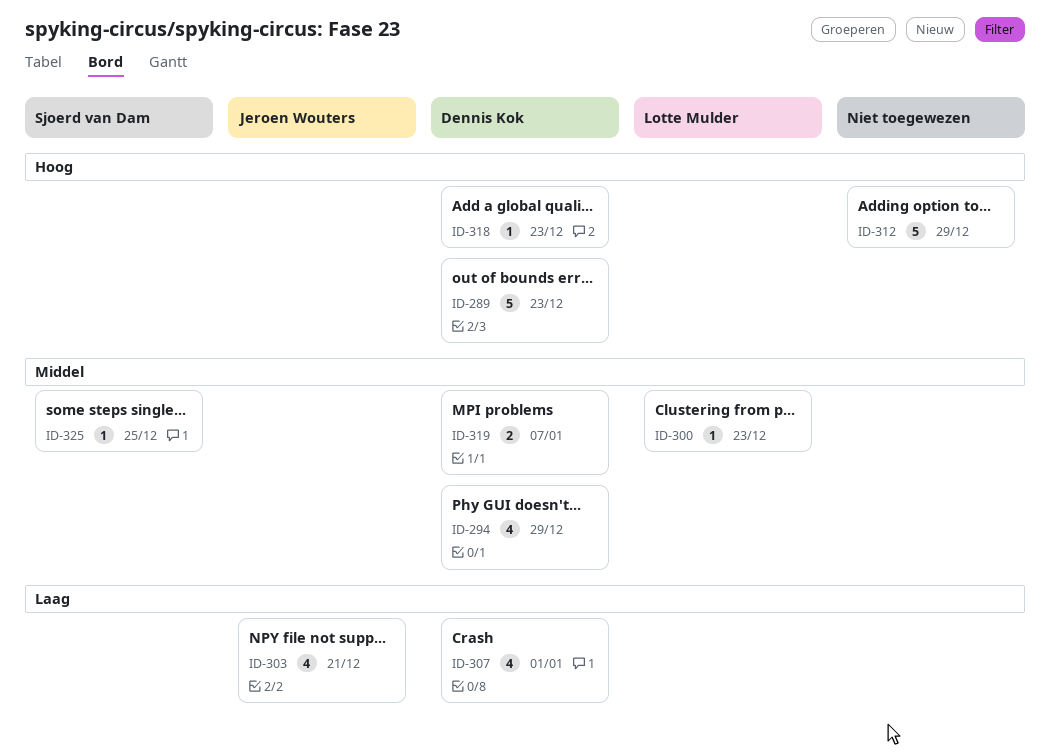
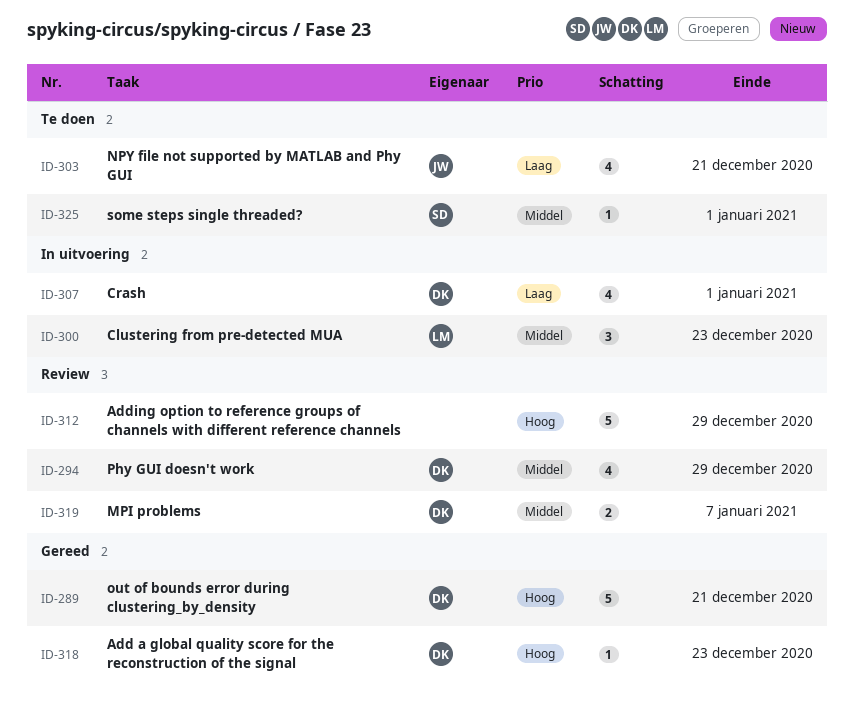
ID-289, due: Dec 23 -> Dec 21
ID-300, estimate: 1 -> 3
ID-325, due: Dec 25 -> Jan 1

